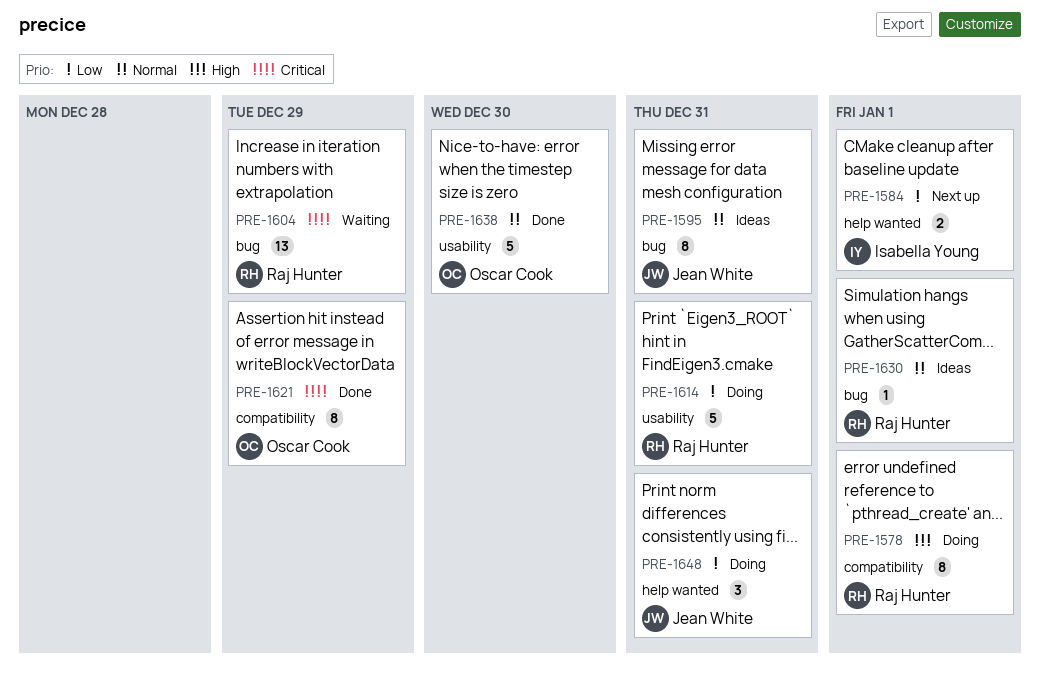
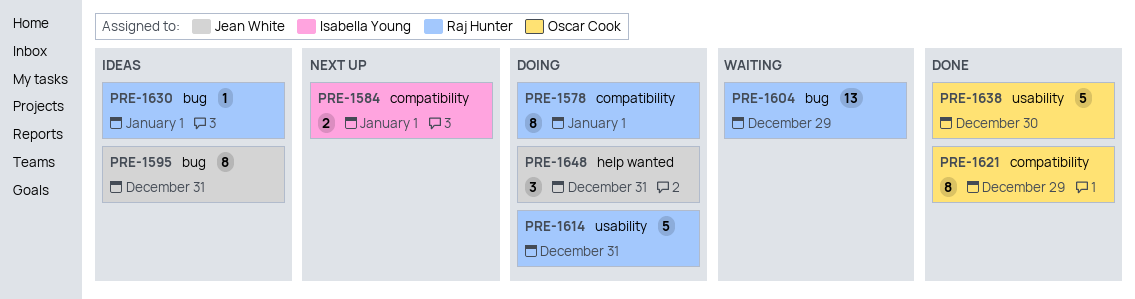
PRE-1584, label: help wanted -> compatibility

